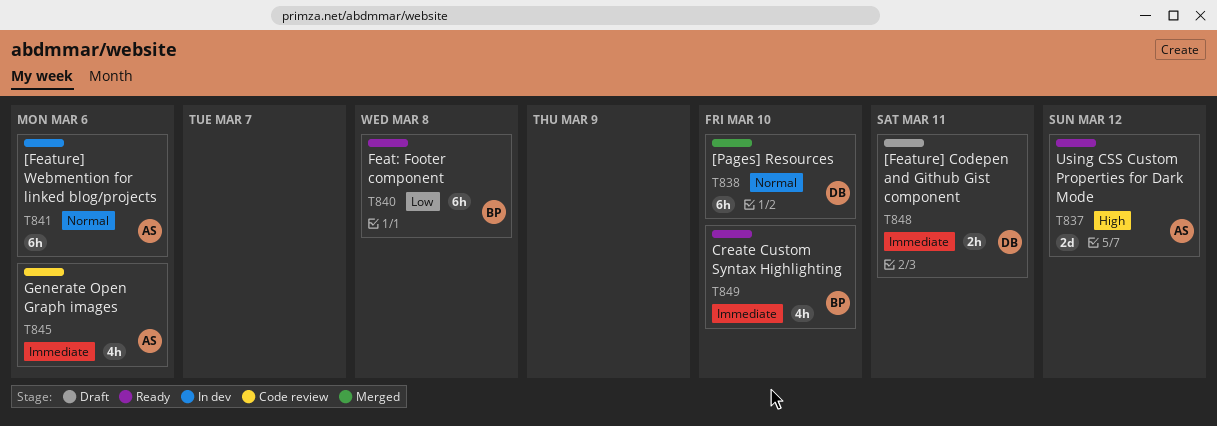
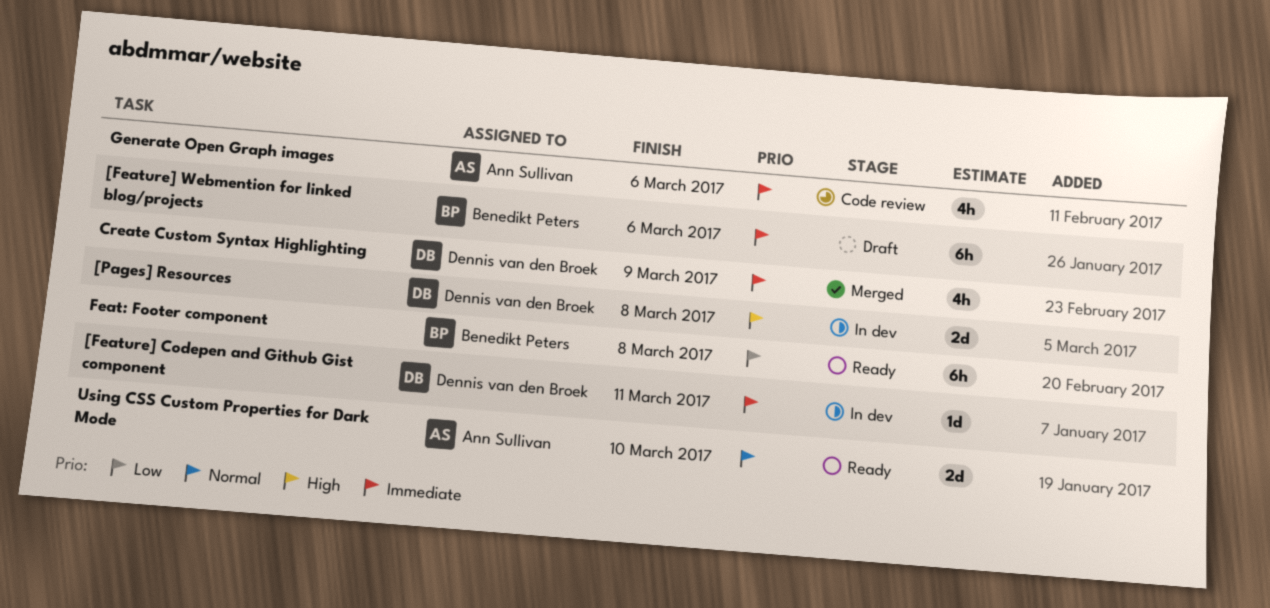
[Feature] Codepen and Github Gist component, status: Draft -> In dev
[Feature] Codepen and Github Gist component, estimate: 2h -> 1d
[Feature] Webmention for linked blog/projects, status: In dev -> Draft
[Feature] Webmention for linked blog/projects, owner: Ann Sullivan -> Benedikt Peters
[Feature] Webmention for linked blog/projects, priority: Normal -> Immediate
[Pages] Resources, status: Merged -> In dev
[Pages] Resources, priority: Normal -> High
[Pages] Resources, estimate: 6h -> 2d
[Pages] Resources, due: Mar 10 -> Mar 8
Create Custom Syntax Highlighting, status: Ready -> Merged
Create Custom Syntax Highlighting, owner: Benedikt Peters -> Dennis van den Broek
Create Custom Syntax Highlighting, due: Mar 10 -> Mar 9
Using CSS Custom Properties for Dark Mode, priority: High -> Normal
Using CSS Custom Properties for Dark Mode, due: Mar 12 -> Mar 10

